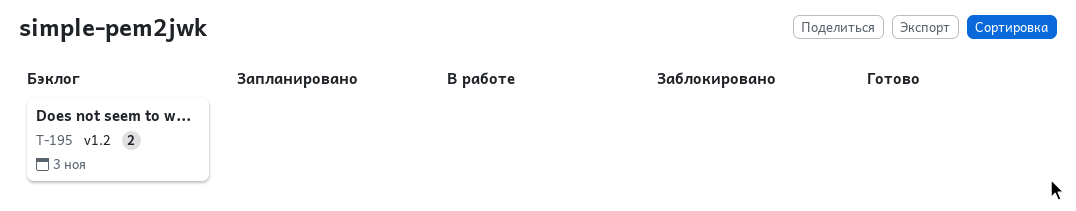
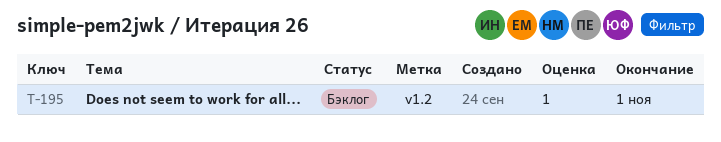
T-195, estimate: 2 -> 1
T-195, due: Nov 3 -> Nov 1

